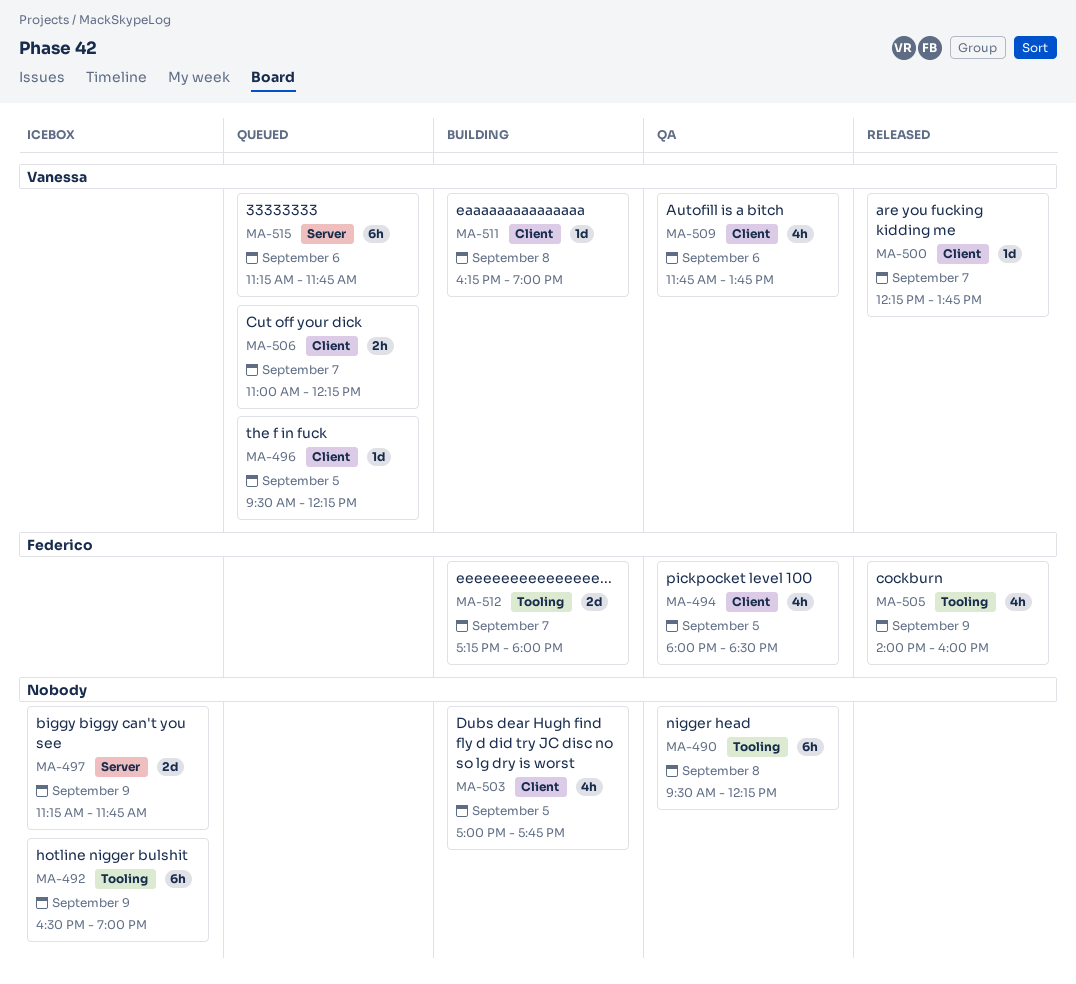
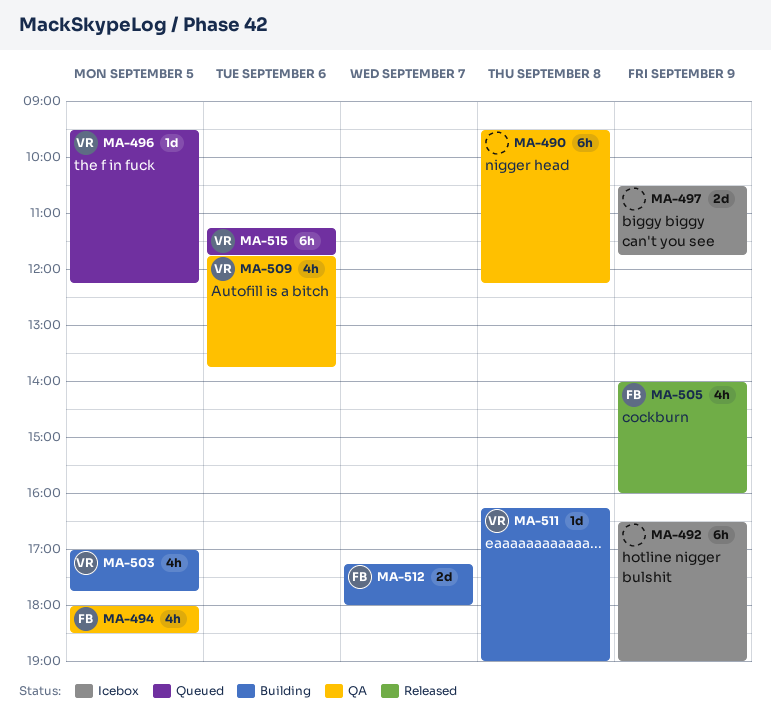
MA-497, begins: 11:15 -> 10:30
MA-500: present -> none
MA-503, owner: none -> Vanessa
MA-506: present -> none

